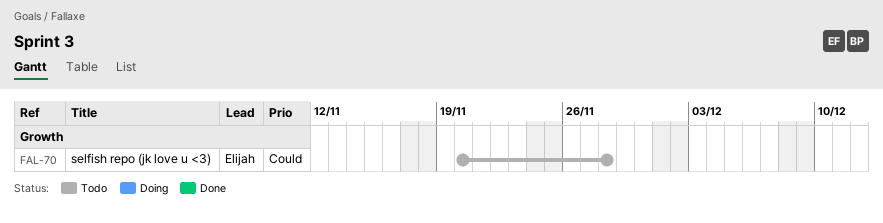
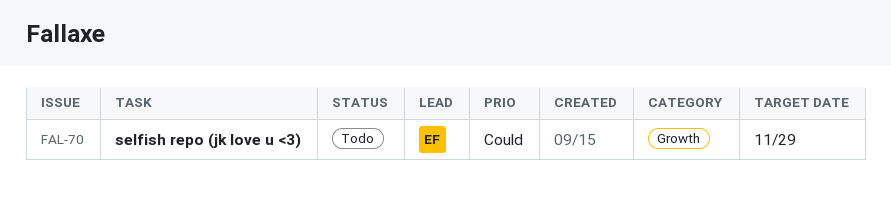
FAL-70, due: Nov 28 -> Nov 29

